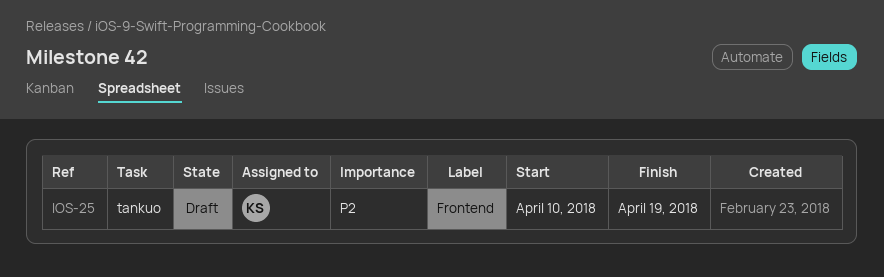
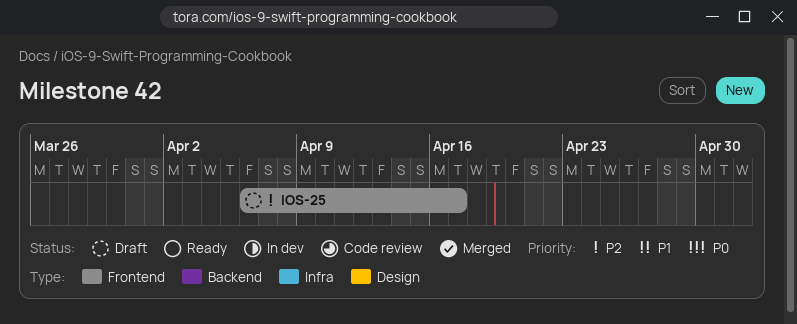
IOS-25, start: Apr 10 -> Apr 6
IOS-25, due: Apr 19 -> Apr 17

